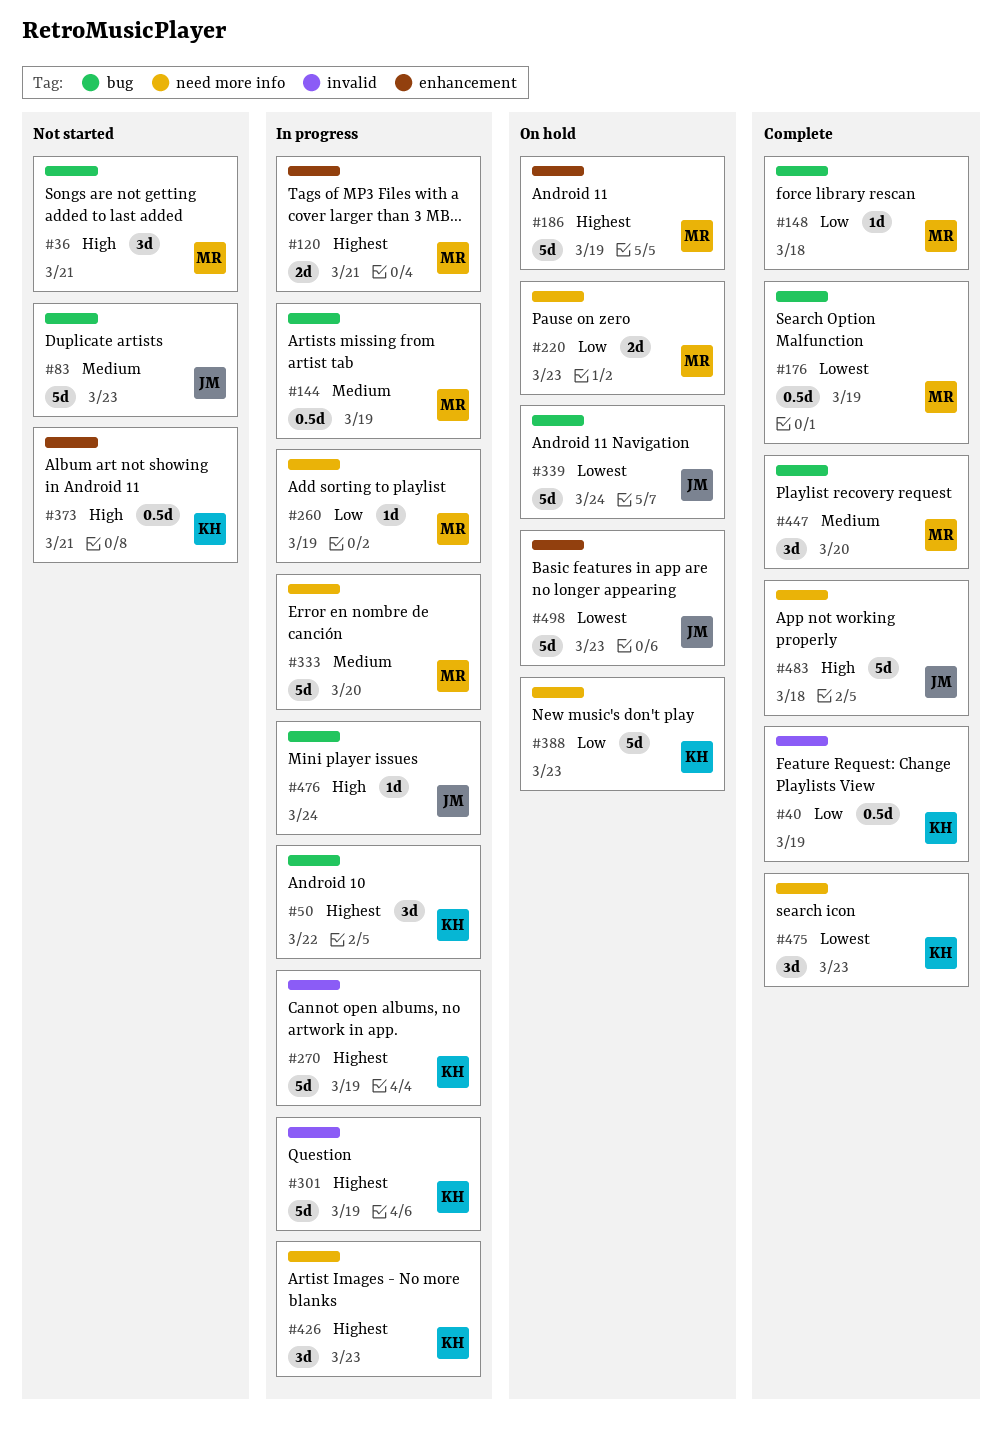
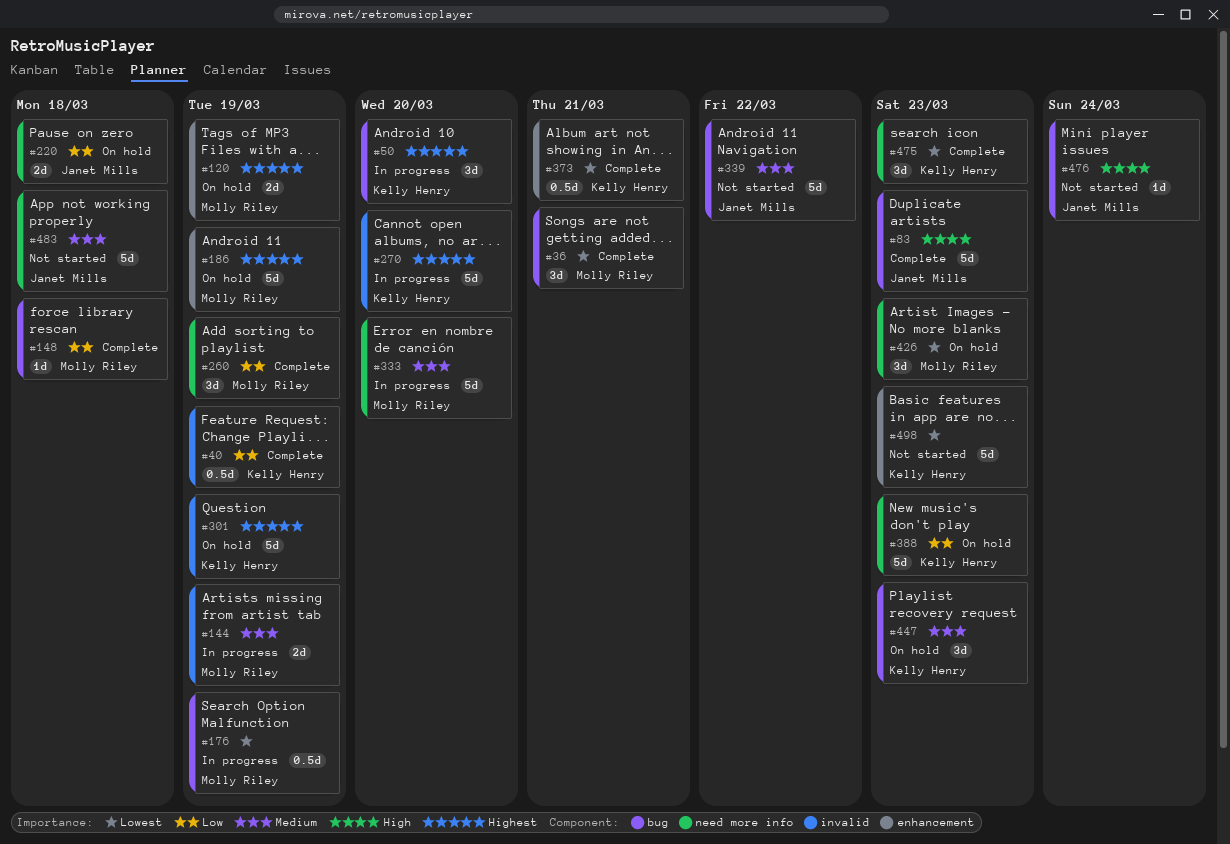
#36, status: Not started -> Complete
#36, priority: High -> Lowest
#50, due: Mar 22 -> Mar 20
#83, status: Not started -> Complete
#83, priority: Medium -> High
#120, status: In progress -> On hold
#120, due: Mar 21 -> Mar 19
#144, label: bug -> invalid
#144, estimate: 0.5d -> 2d
#176, status: Complete -> In progress
#220, owner: Molly Riley -> Janet Mills
#220, due: Mar 23 -> Mar 18
#260, status: In progress -> Complete
#260, estimate: 1d -> 3d
#270, due: Mar 19 -> Mar 20
#301, status: In progress -> On hold
#339, status: On hold -> Not started
#339, priority: Lowest -> Medium
#339, due: Mar 24 -> Mar 22
#373, status: Not started -> Complete
#373, priority: High -> Lowest
#426, status: In progress -> On hold
#426, owner: Kelly Henry -> Molly Riley
#426, priority: Highest -> Lowest
#447, status: Complete -> On hold
#447, owner: Molly Riley -> Kelly Henry
#447, due: Mar 20 -> Mar 23
#476, status: In progress -> Not started
#483, status: Complete -> Not started
#483, priority: High -> Medium
#498, status: On hold -> Not started
#498, owner: Janet Mills -> Kelly Henry

